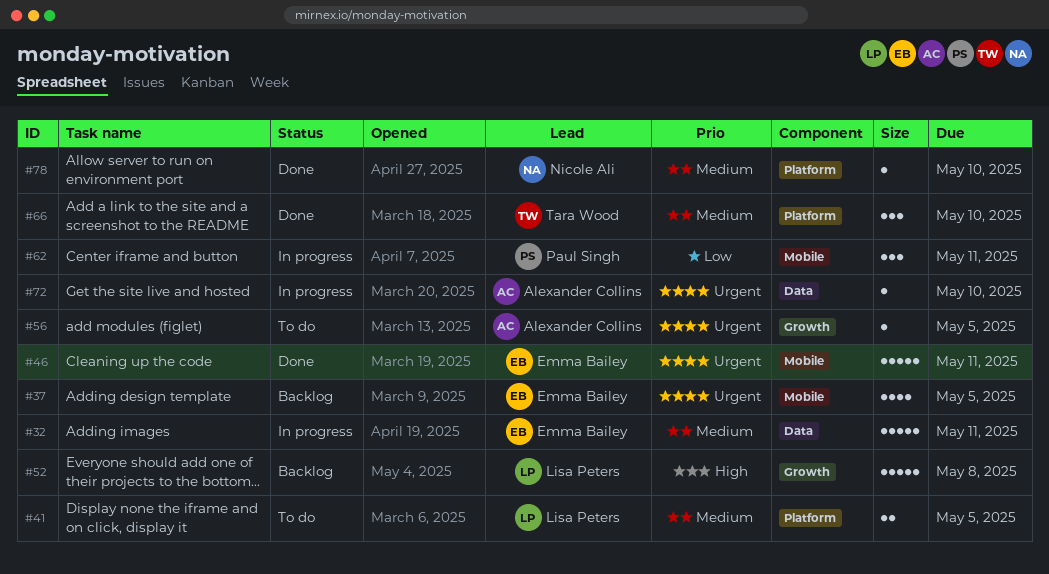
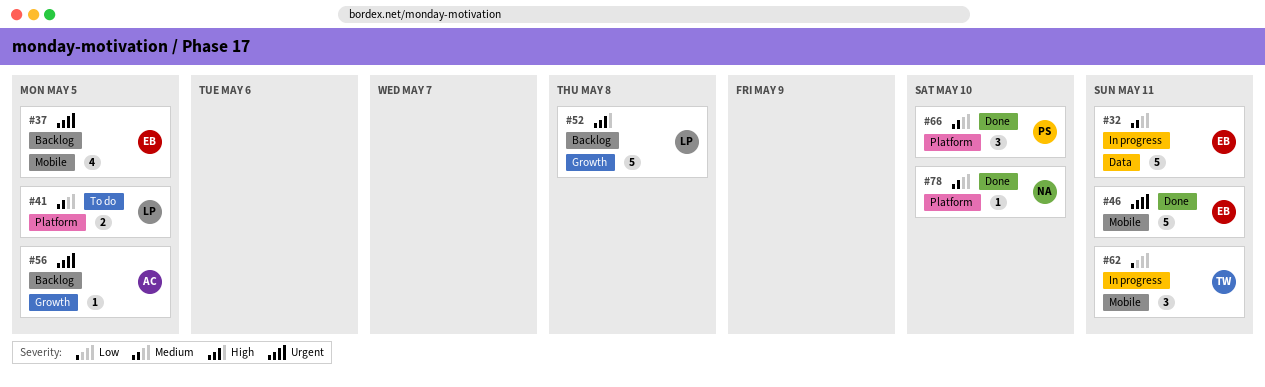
#56, status: To do -> Backlog
#62, owner: Paul Singh -> Tara Wood
#66, owner: Tara Wood -> Paul Singh
#72: present -> none

